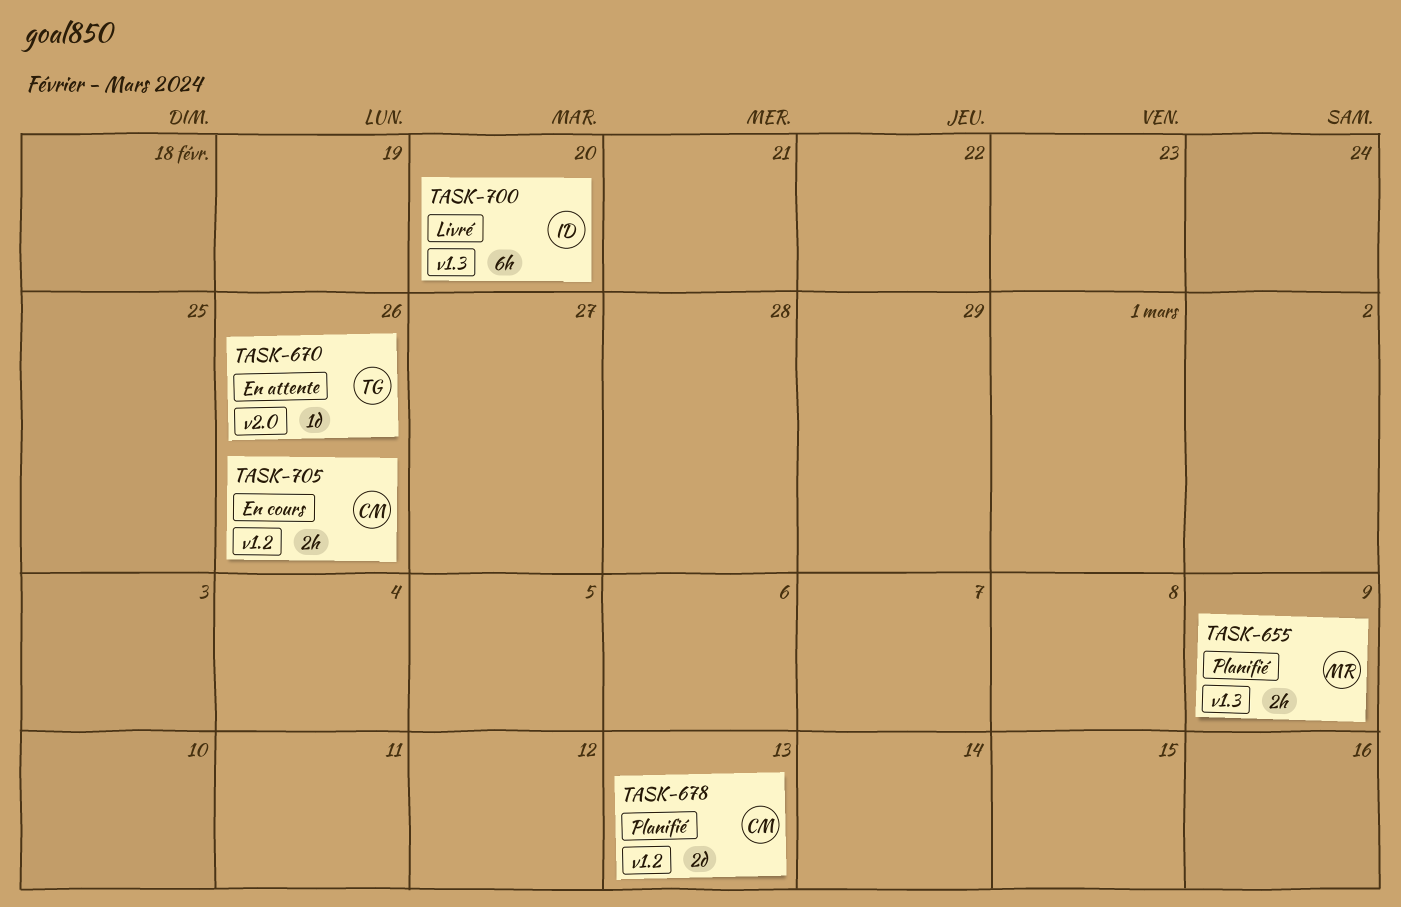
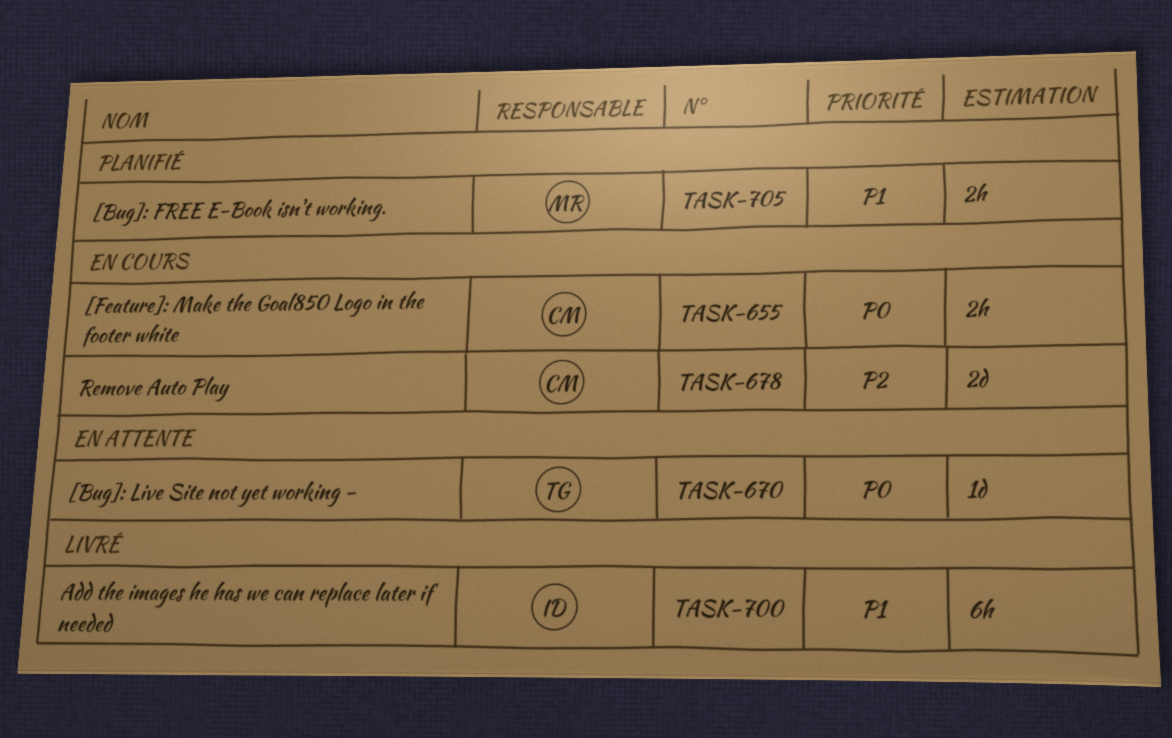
TASK-655, status: Planifié -> En cours
TASK-655, owner: MR -> CM
TASK-678, status: Planifié -> En cours
TASK-705, status: En cours -> Planifié
TASK-705, owner: CM -> MR

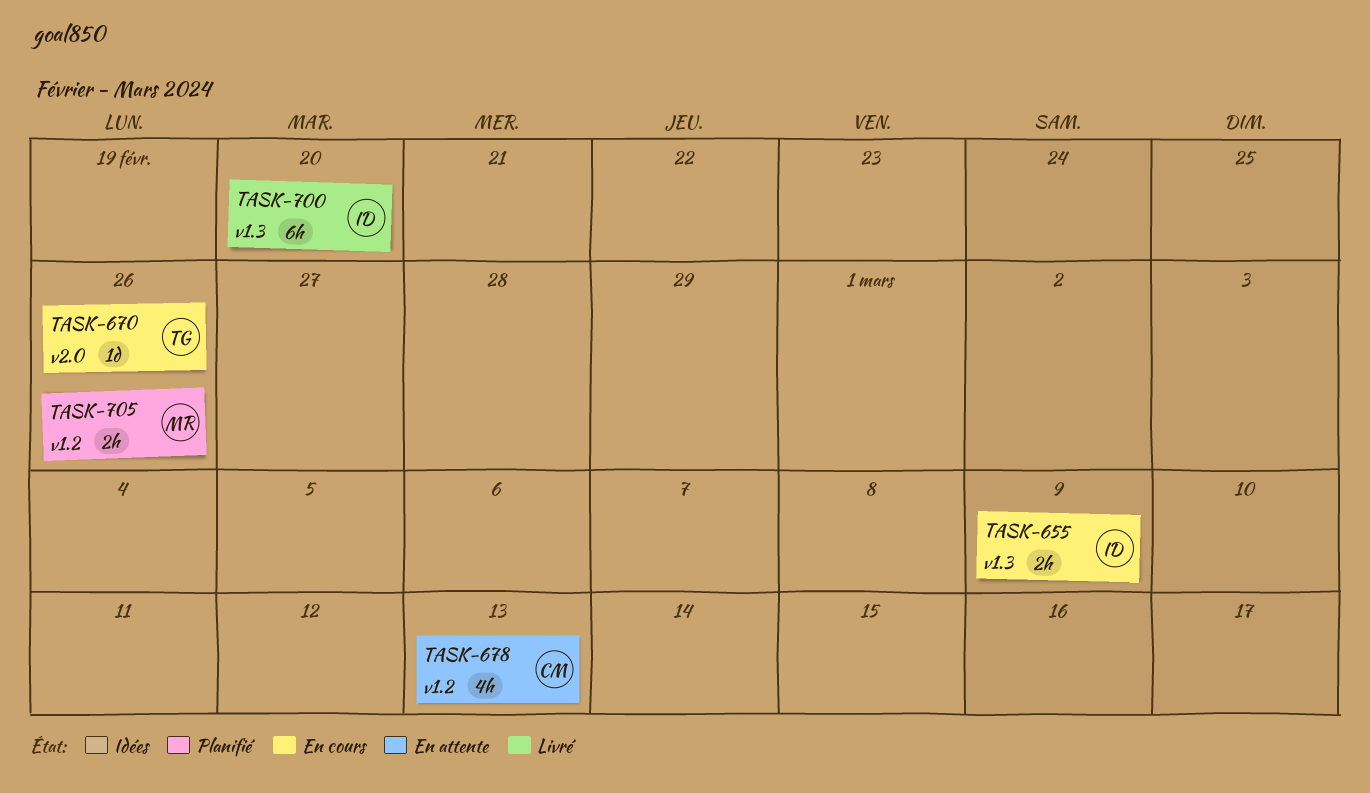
TASK-655, owner: CM -> ID
TASK-670, status: En attente -> En cours
TASK-678, status: En cours -> En attente
TASK-678, estimate: 2d -> 4h

